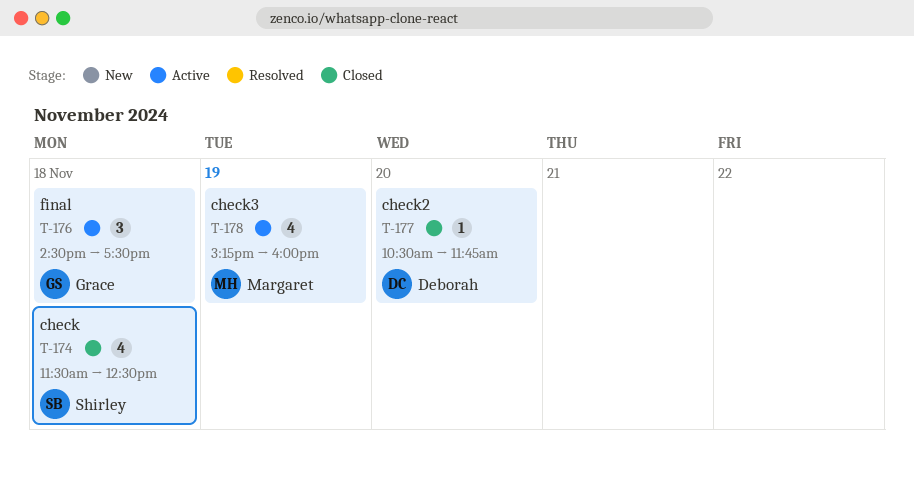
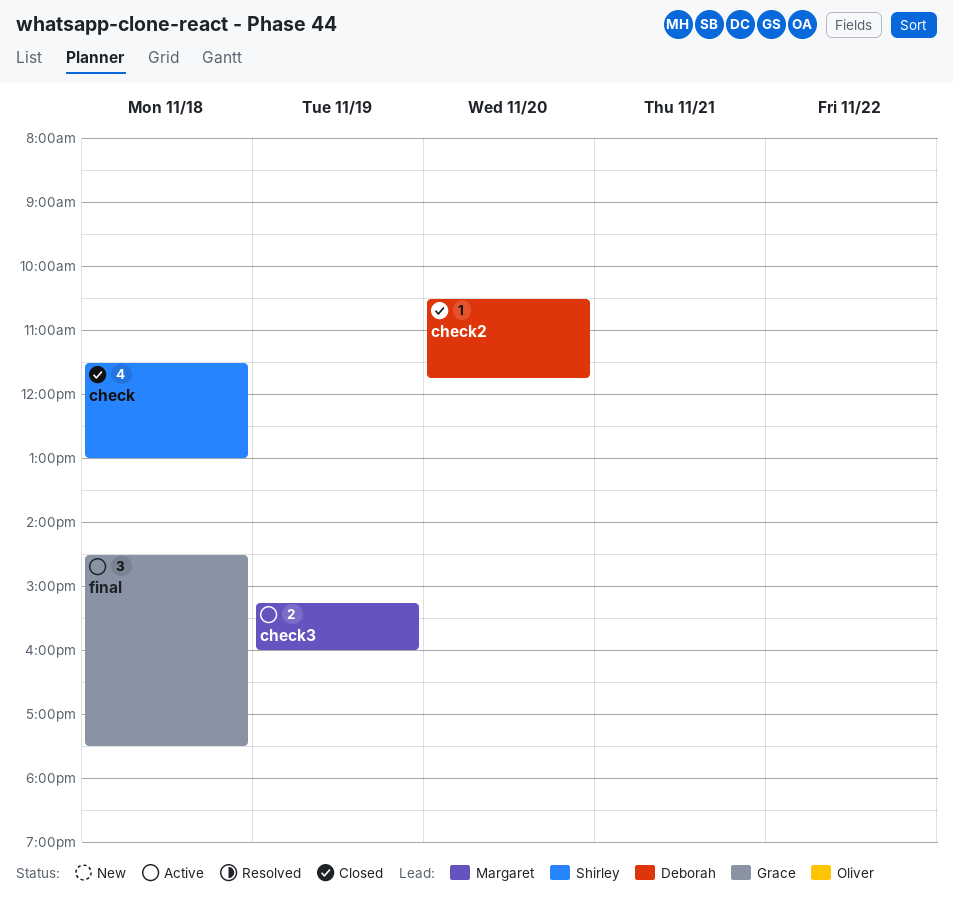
check, ends: 12:30 -> 13:00
check3, estimate: 4 -> 2

